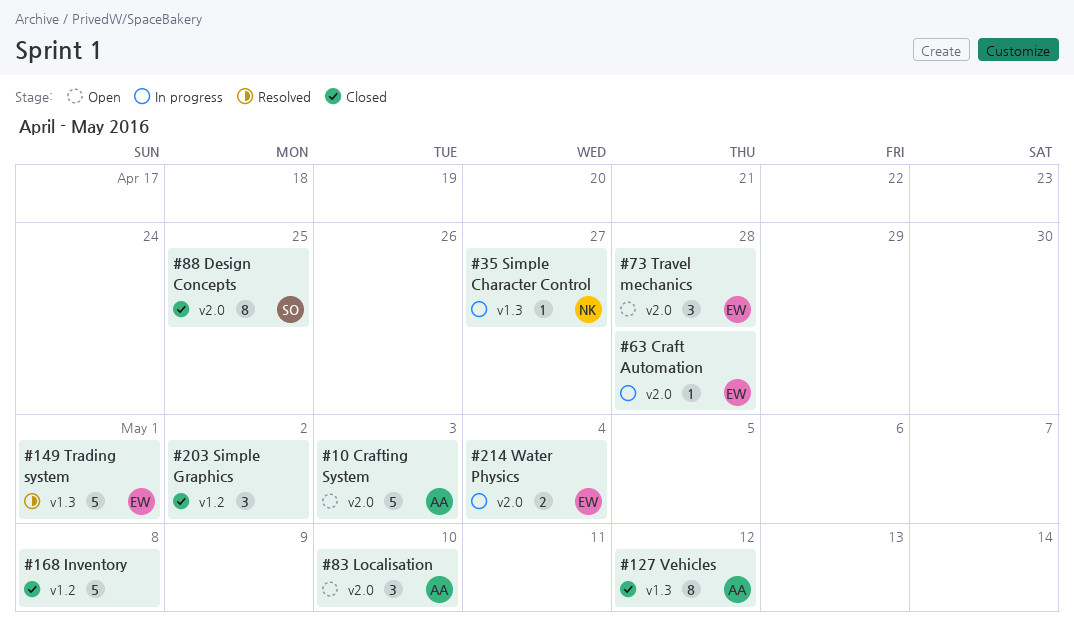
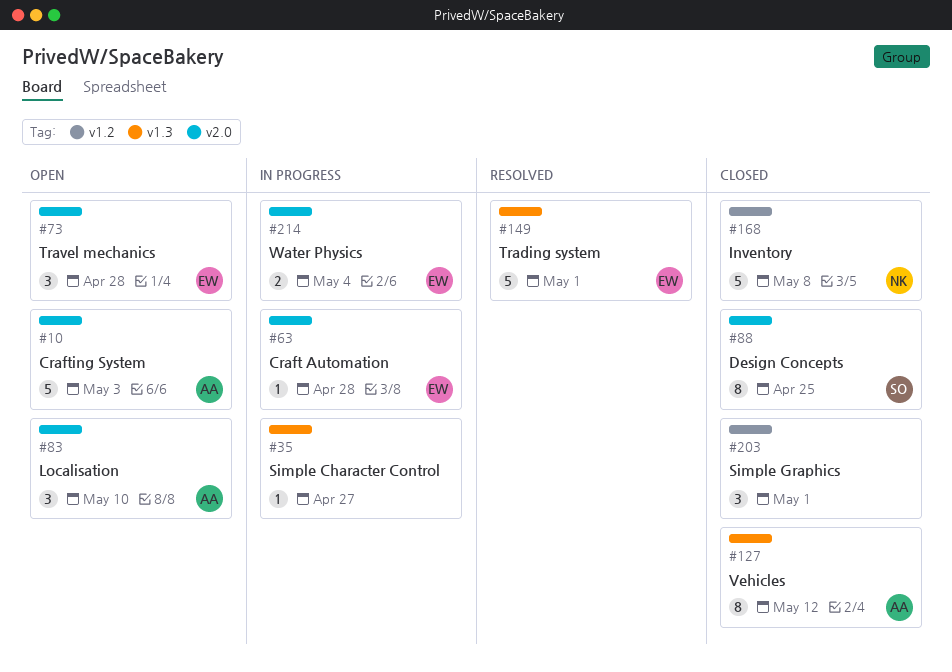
#35, owner: NK -> none
#168, owner: none -> NK
#203, due: May 2 -> May 1

